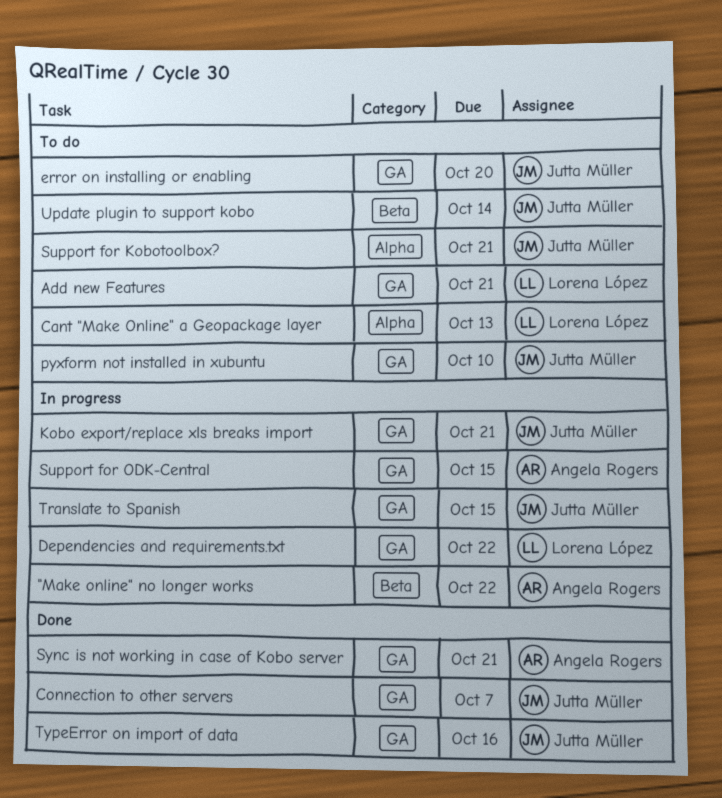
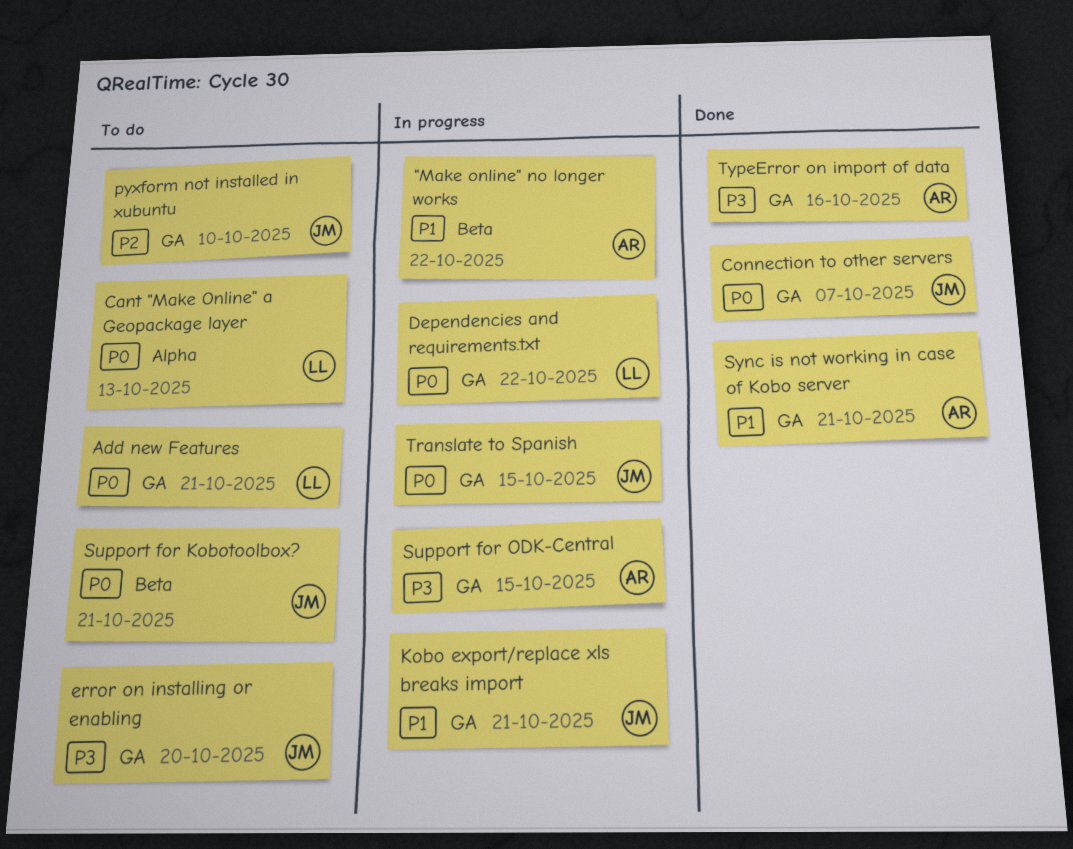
Support for Kobotoolbox?, label: Alpha -> Beta
TypeError on import of data, owner: Jutta Müller -> Angela Rogers
Update plugin to support kobo: present -> none

